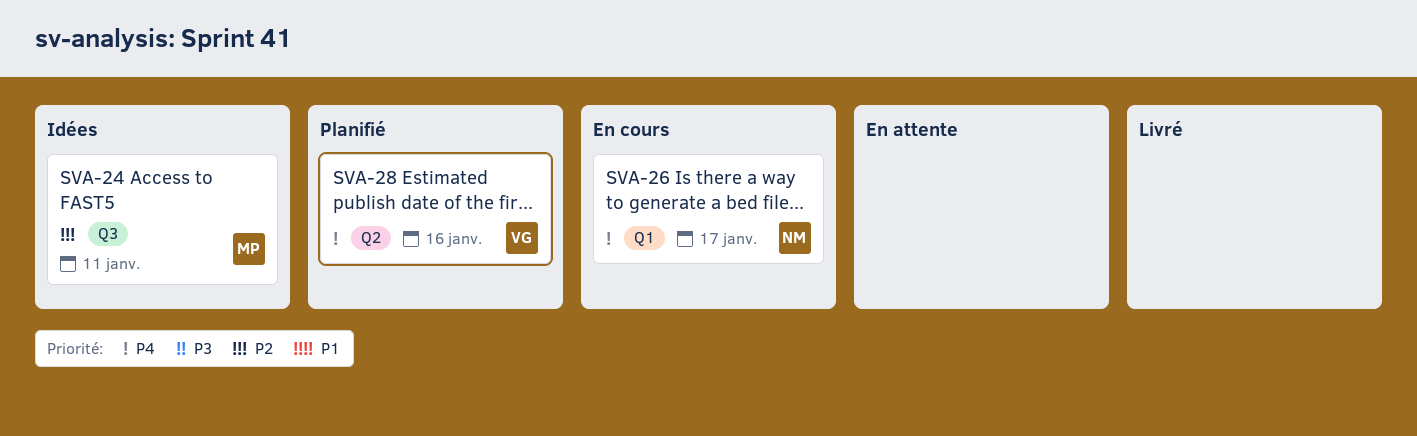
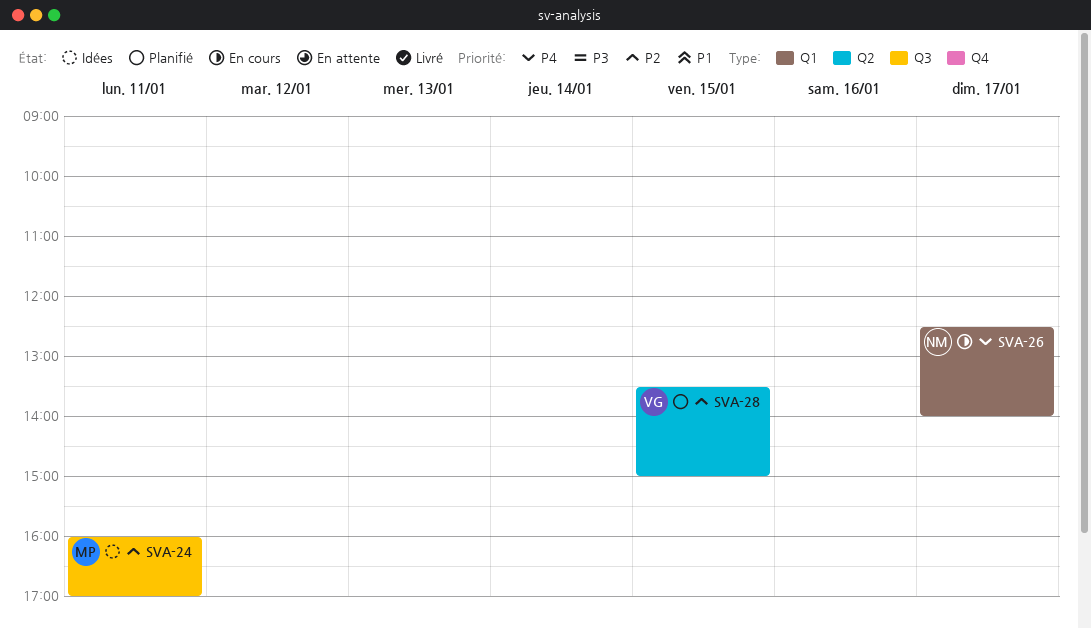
SVA-28, priority: P4 -> P2
SVA-28, day: Jan 16 -> Jan 15

